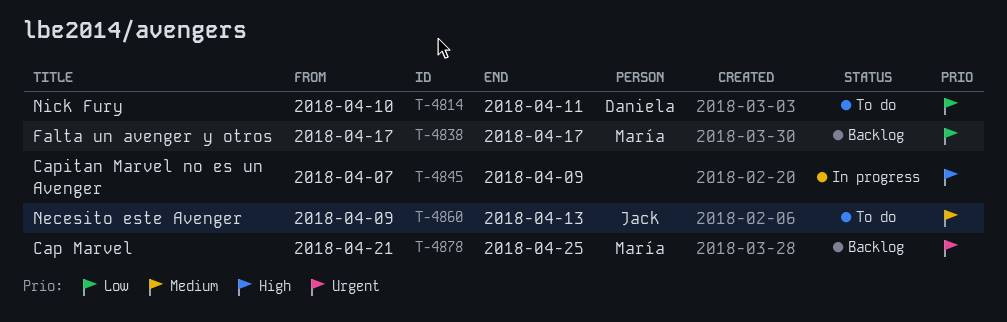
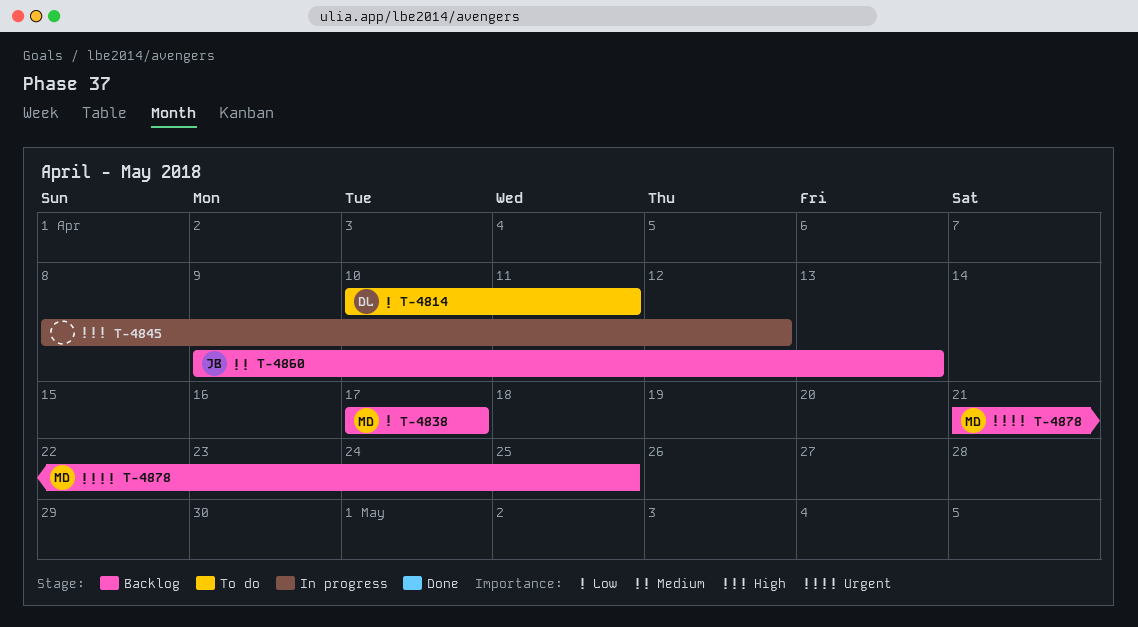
T-4845, start: Apr 7 -> Apr 8
T-4845, due: Apr 9 -> Apr 12
T-4860, status: To do -> Backlog

